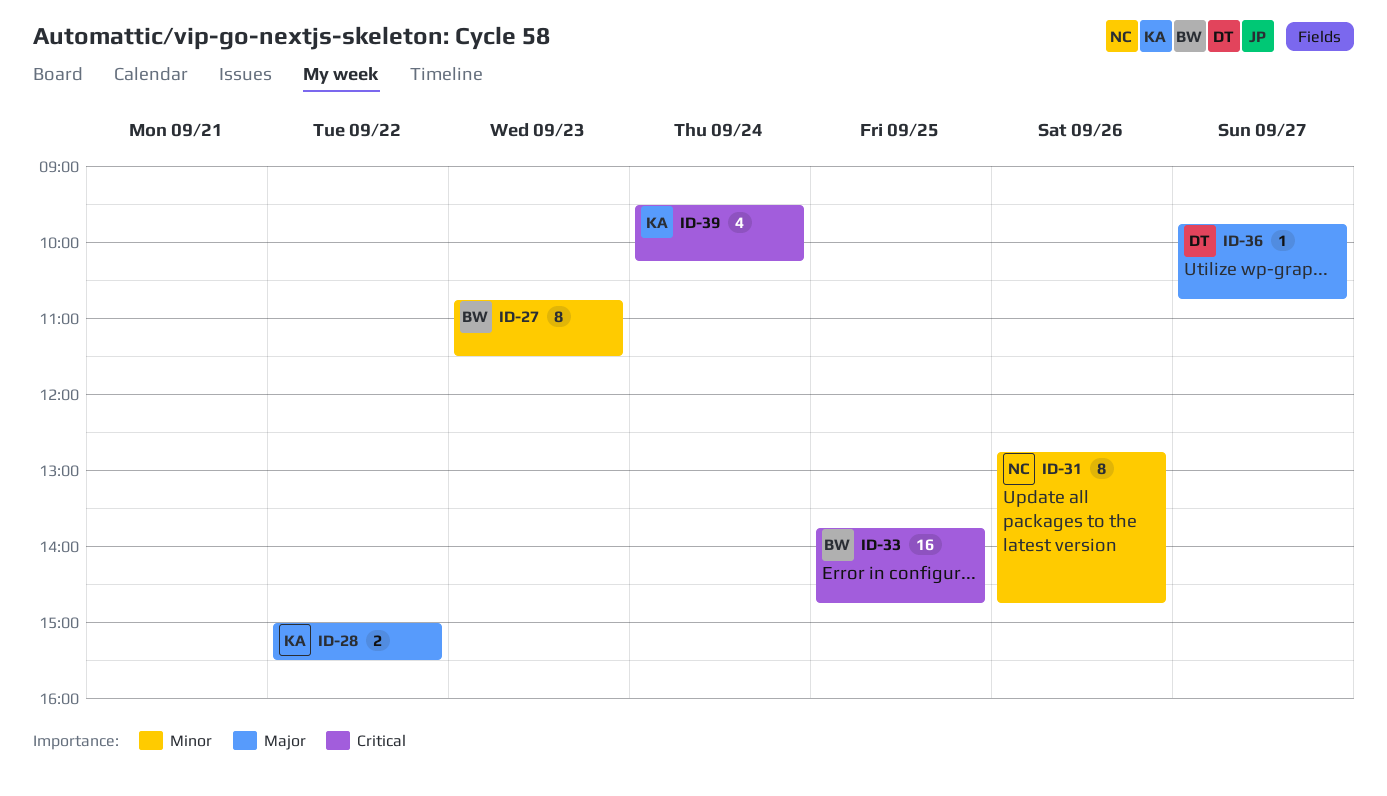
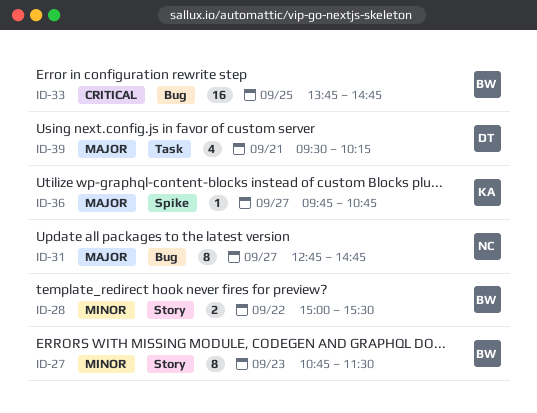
ID-28, owner: KA -> BW
ID-28, priority: Major -> Minor
ID-31, priority: Minor -> Major
ID-31, day: Sep 26 -> Sep 27
ID-36, owner: DT -> KA
ID-39, owner: KA -> DT
ID-39, priority: Critical -> Major
ID-39, day: Sep 24 -> Sep 21

